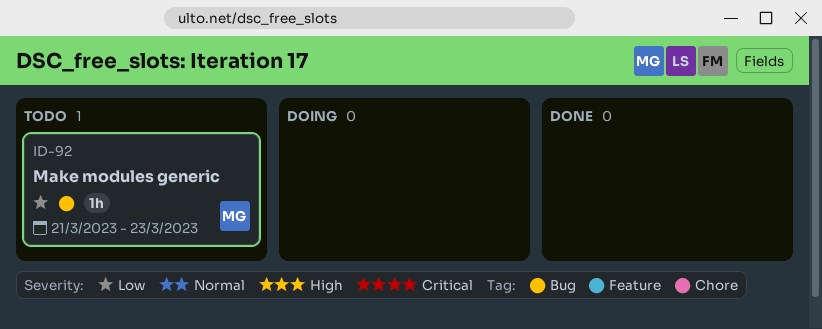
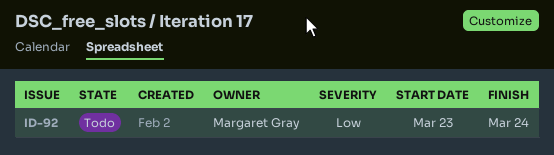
ID-92, start: Mar 21 -> Mar 23
ID-92, due: Mar 23 -> Mar 24

